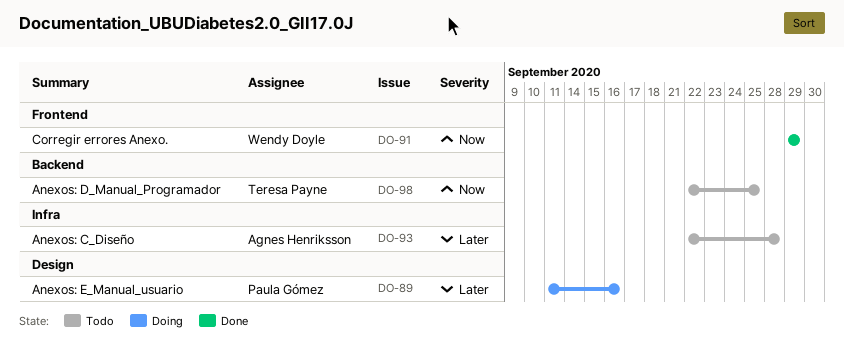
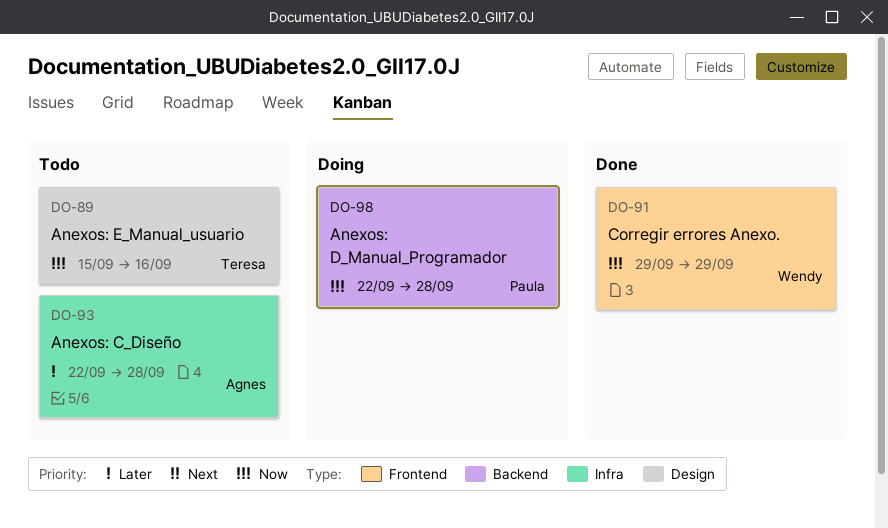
DO-89, status: Doing -> Todo
DO-89, owner: Paula Gómez -> Teresa Payne
DO-89, priority: Later -> Now
DO-89, start: Sep 11 -> Sep 15
DO-98, status: Todo -> Doing
DO-98, owner: Teresa Payne -> Paula Gómez
DO-98, due: Sep 25 -> Sep 28

